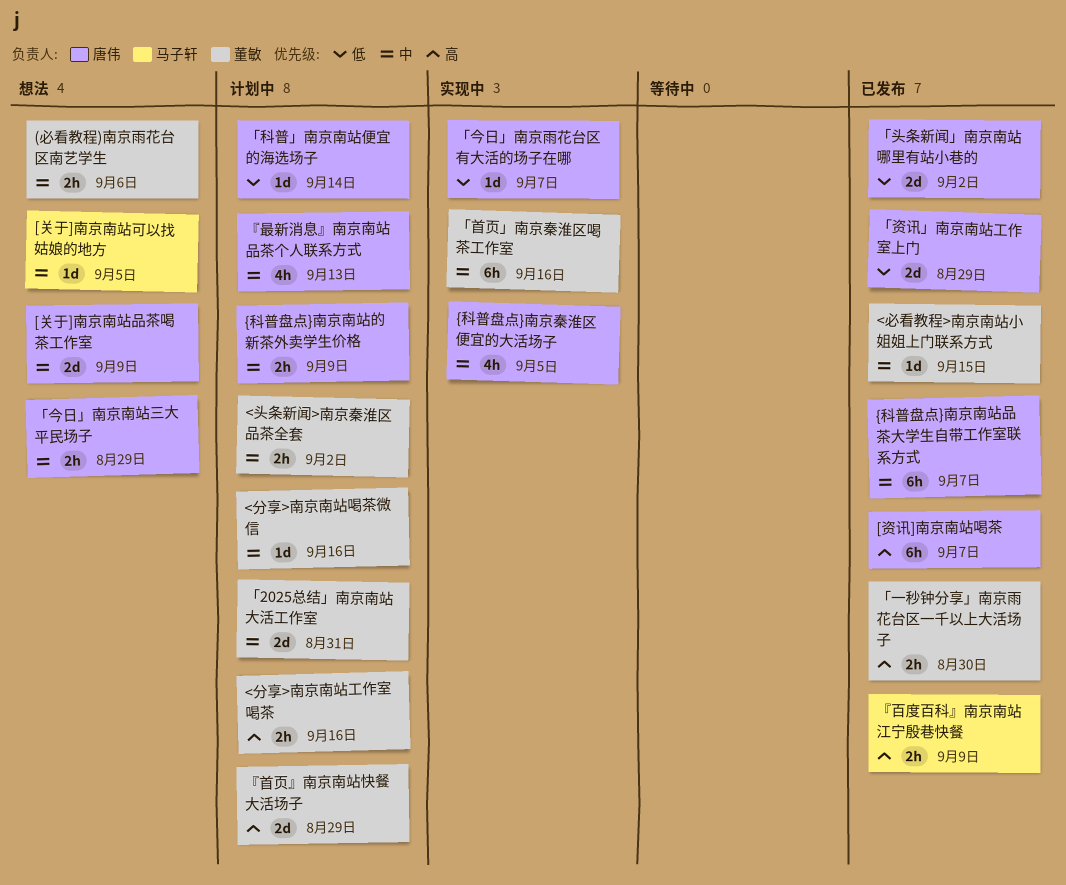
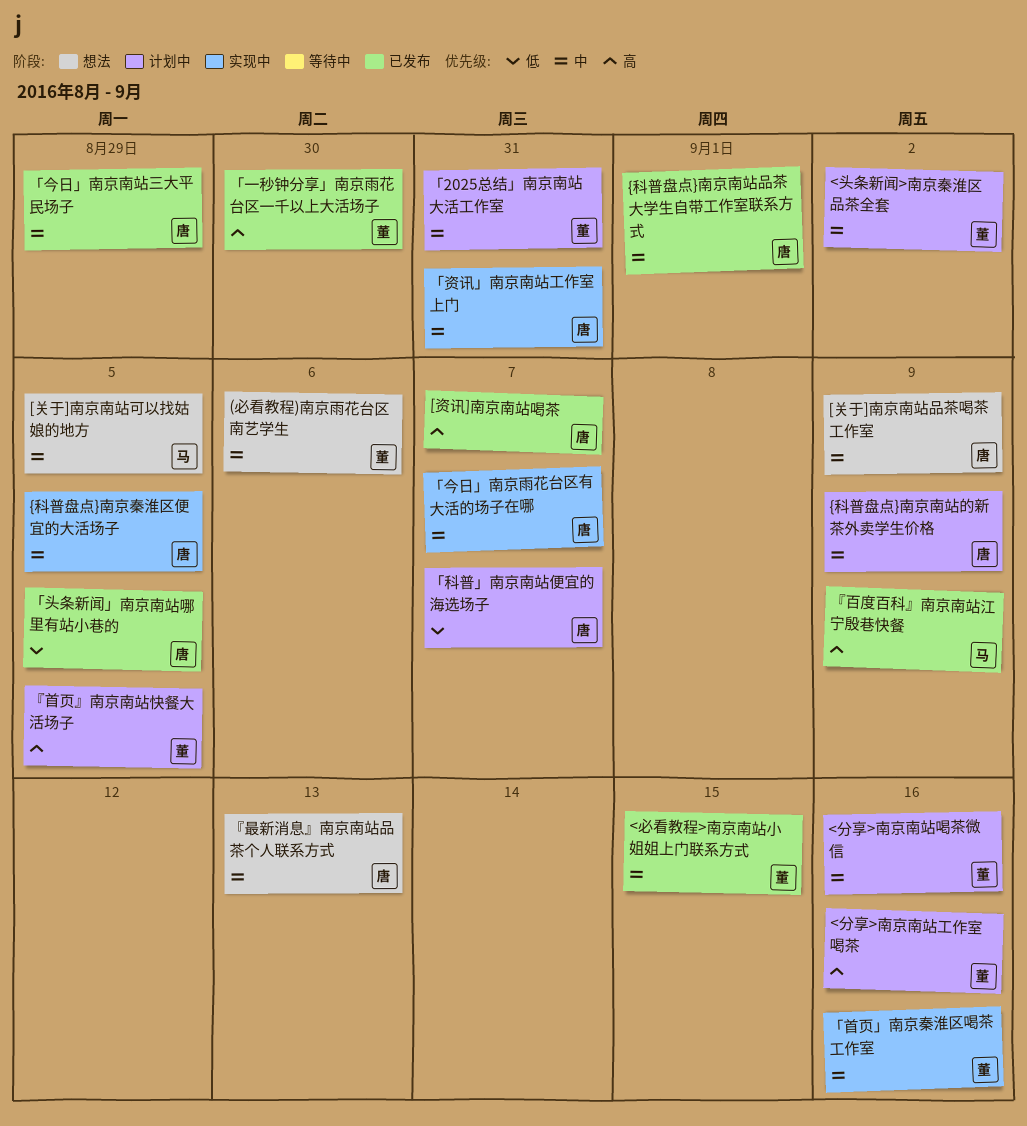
{科普盘点}南京南站品茶大学生自带工作室联系方式, due: Sep 7 -> Sep 1
「今日」南京南站三大平民场子, status: 想法 -> 已发布
「今日」南京雨花台区有大活的场子在哪, priority: 低 -> 中
「头条新闻」南京南站哪里有站小巷的, due: Sep 2 -> Sep 5
「科普」南京南站便宜的海选场子, due: Sep 14 -> Sep 7
「资讯」南京南站工作室上门, status: 已发布 -> 实现中
「资讯」南京南站工作室上门, priority: 低 -> 中
「资讯」南京南站工作室上门, due: Aug 29 -> Aug 31
『最新消息』南京南站品茶个人联系方式, status: 计划中 -> 想法
『首页』南京南站快餐大活场子, due: Aug 29 -> Sep 5

